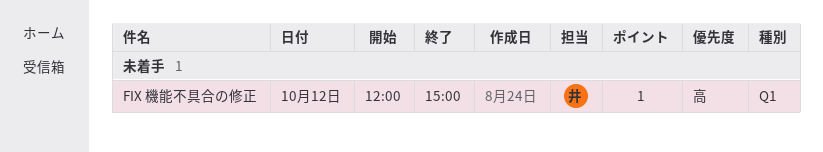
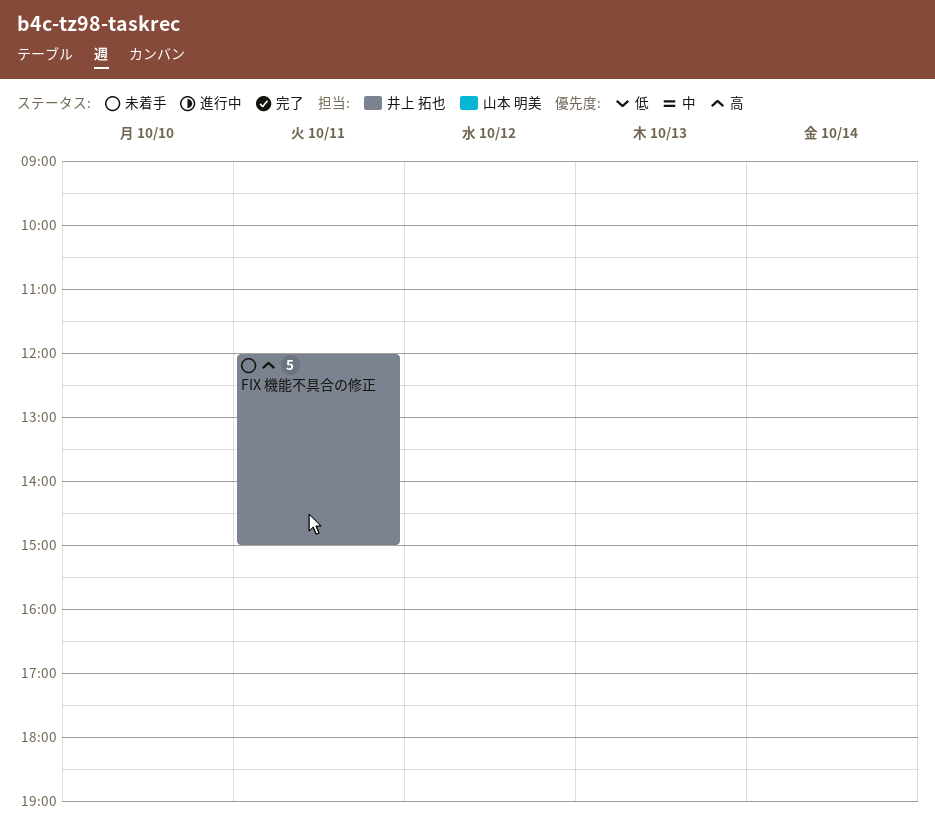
FIX 機能不具合の修正, estimate: 1 -> 5
FIX 機能不具合の修正, day: Oct 12 -> Oct 11

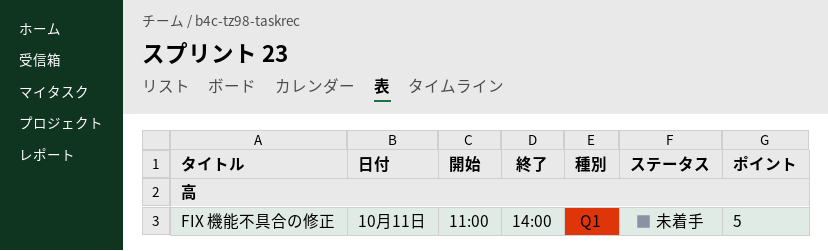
FIX 機能不具合の修正, begins: 12:00 -> 11:00
FIX 機能不具合の修正, ends: 15:00 -> 14:00

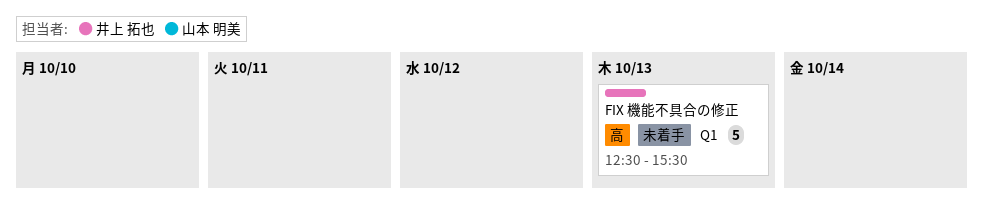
FIX 機能不具合の修正, day: Oct 11 -> Oct 13
FIX 機能不具合の修正, begins: 11:00 -> 12:30
FIX 機能不具合の修正, ends: 14:00 -> 15:30

